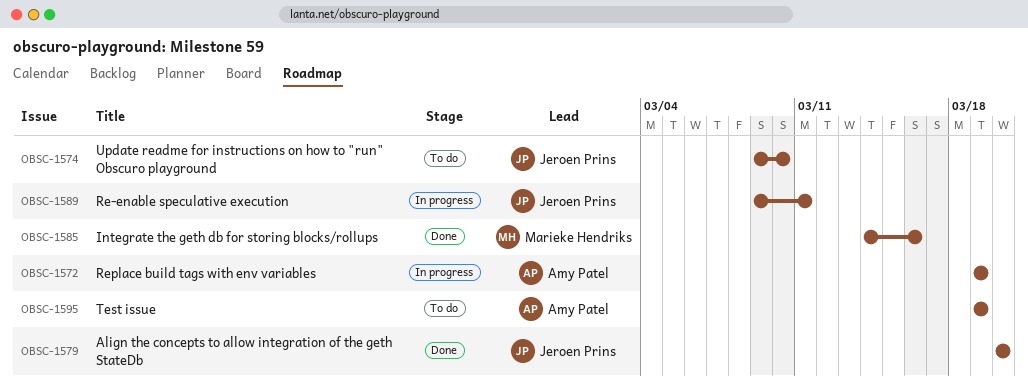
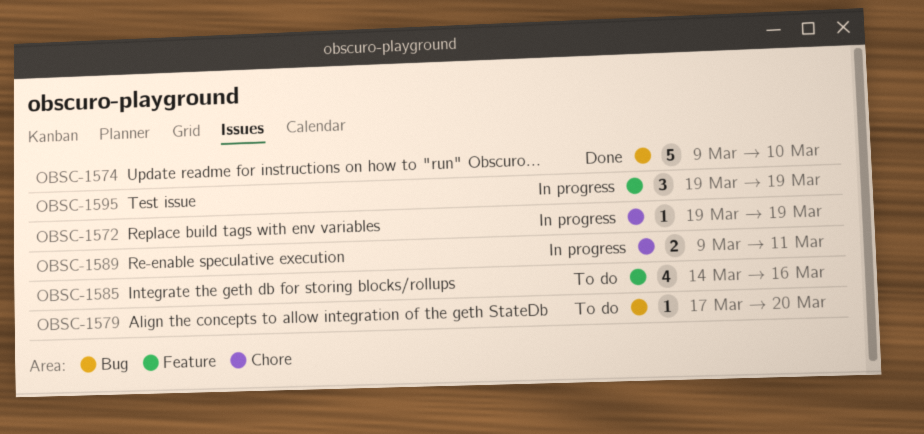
OBSC-1574, status: To do -> Done
OBSC-1579, status: Done -> To do
OBSC-1579, start: Mar 20 -> Mar 17
OBSC-1585, status: Done -> To do
OBSC-1595, status: To do -> In progress

